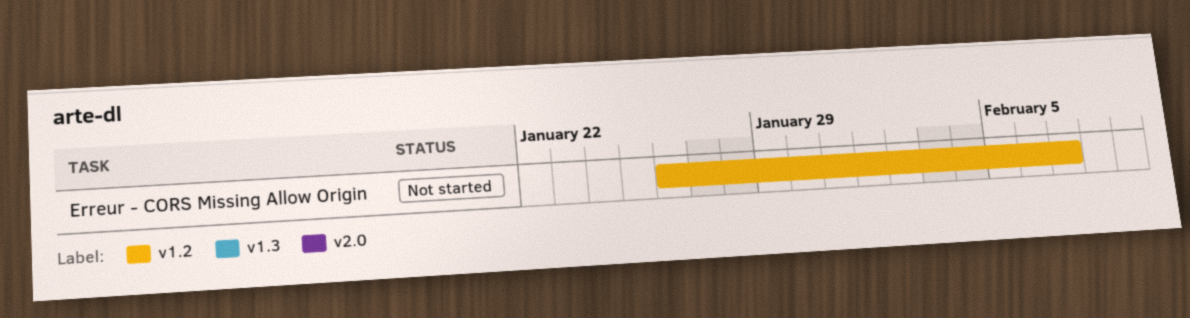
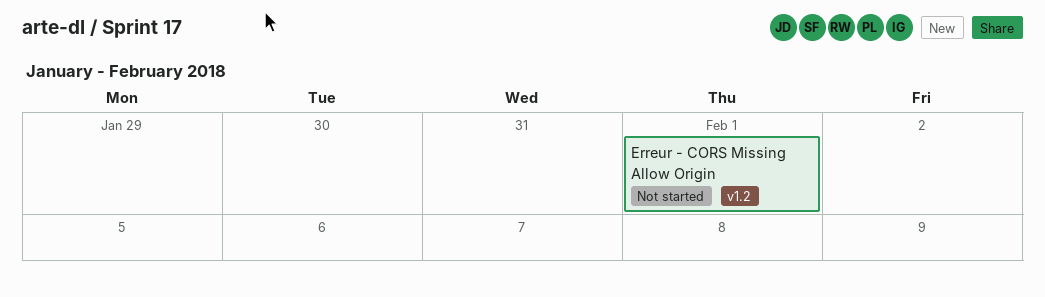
Erreur - CORS Missing Allow Origin, due: Feb 7 -> Feb 1

